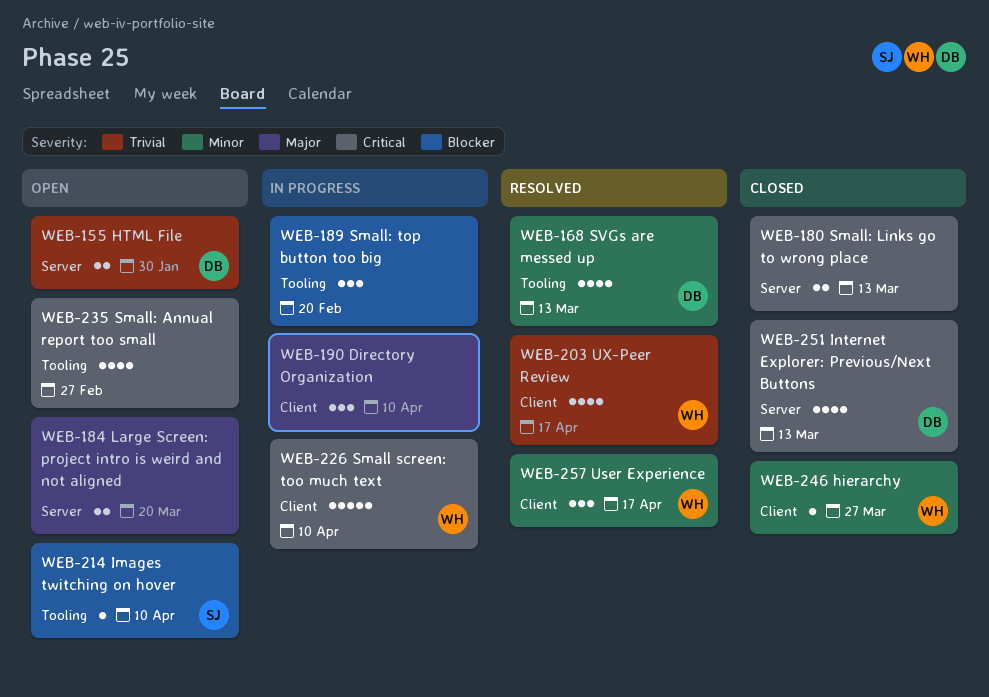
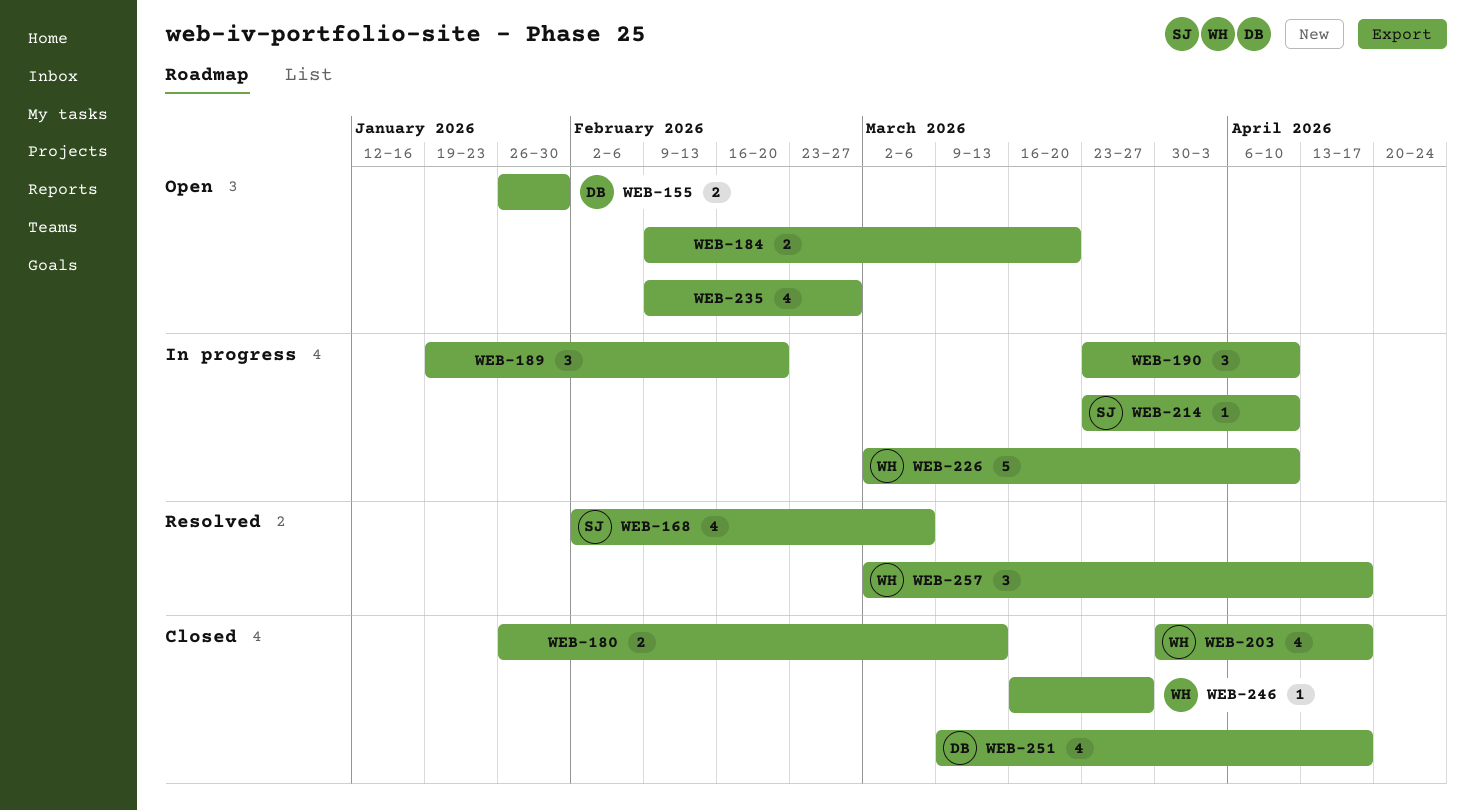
WEB-168, owner: DB -> SJ
WEB-168, due: Mar 13 -> Mar 6
WEB-203, status: Resolved -> Closed
WEB-214, status: Open -> In progress
WEB-251, due: Mar 13 -> Apr 17

